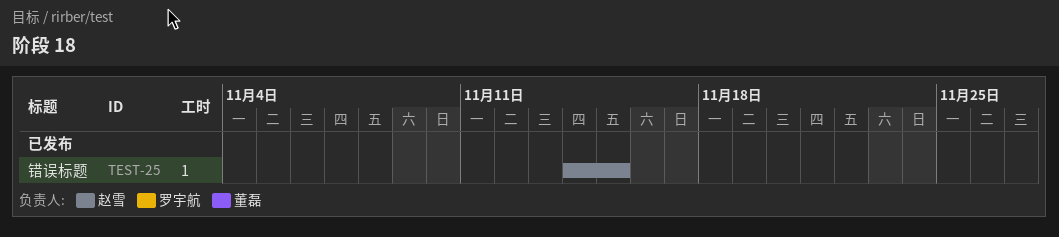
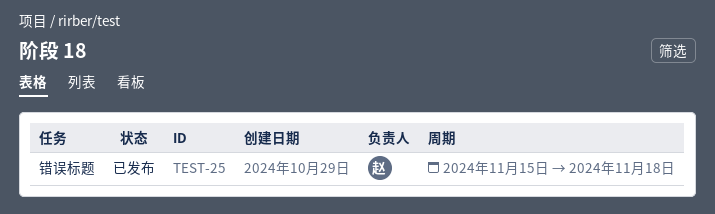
TEST-25, start: Nov 14 -> Nov 15
TEST-25, due: Nov 15 -> Nov 18

